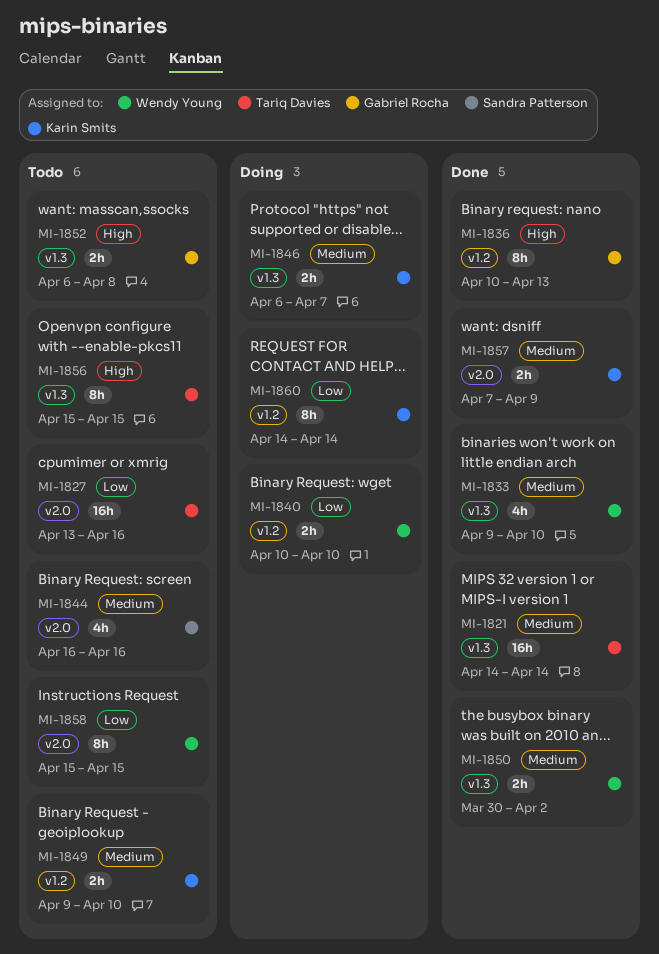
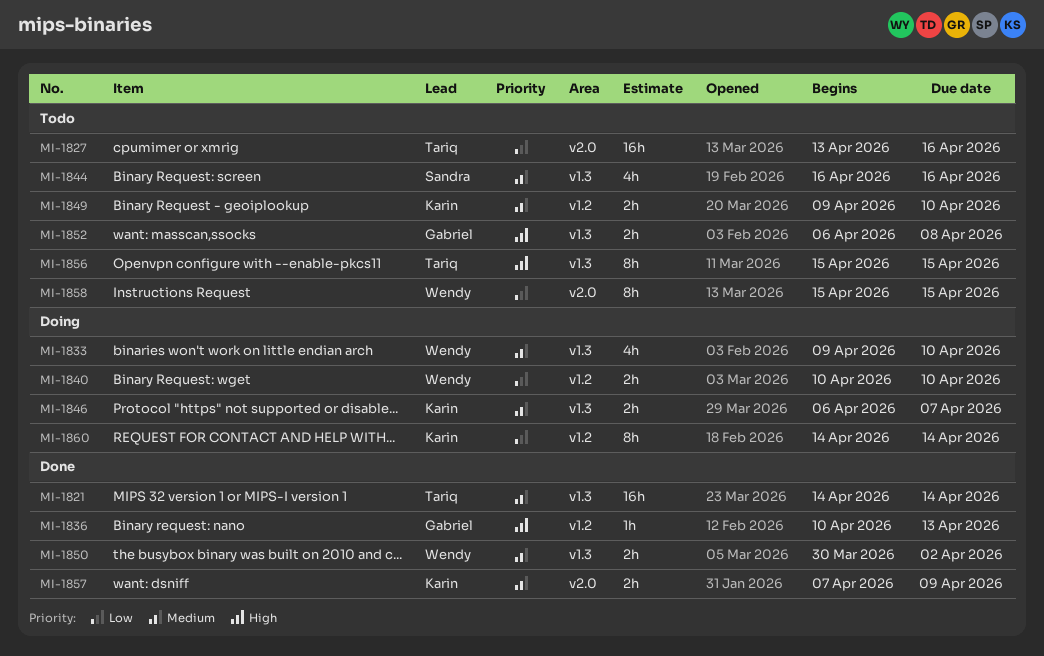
MI-1833, status: Done -> Doing
MI-1836, estimate: 8h -> 1h
MI-1844, label: v2.0 -> v1.3

